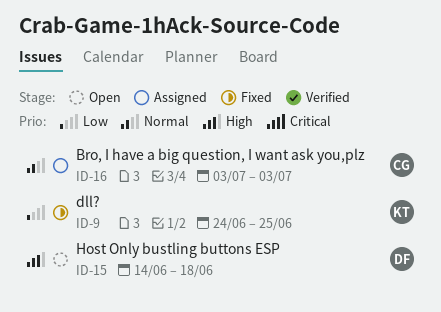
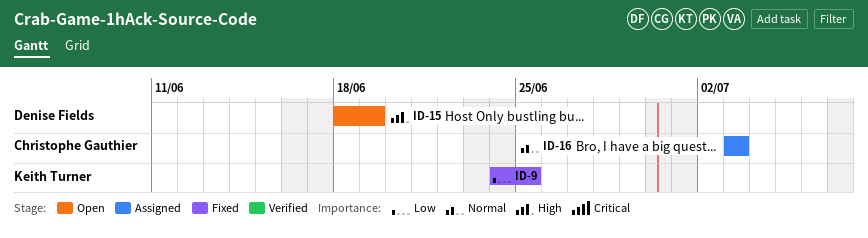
ID-15, start: Jun 14 -> Jun 18
ID-15, due: Jun 18 -> Jun 19

